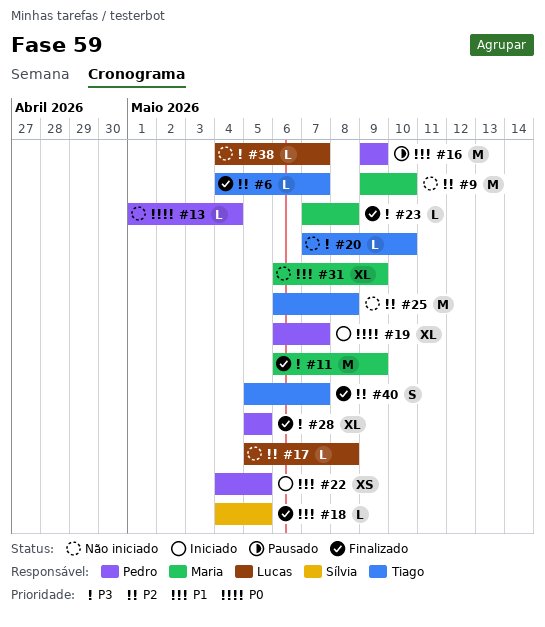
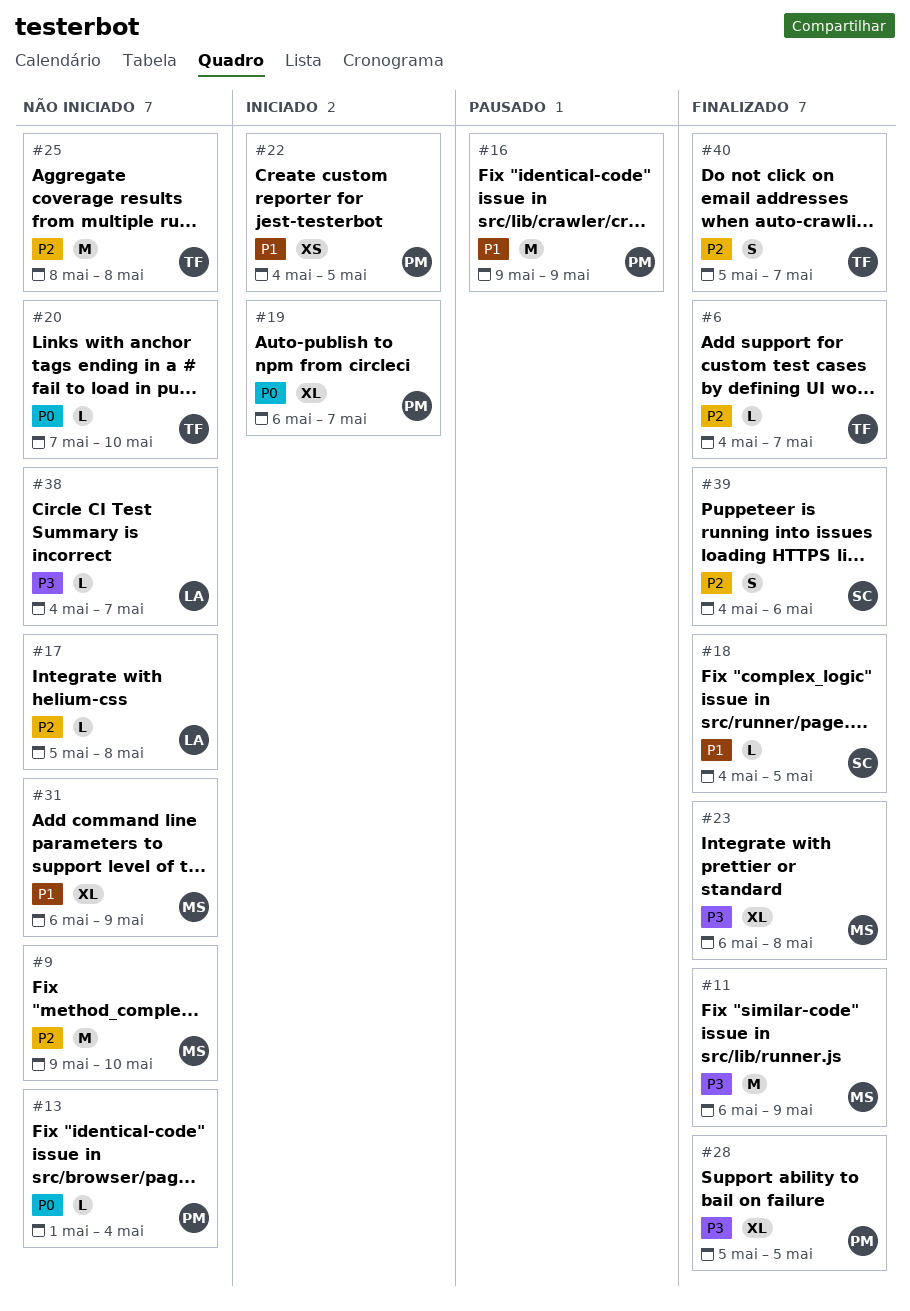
#20, priority: P3 -> P0
#23, estimate: L -> XL
#23, start: May 7 -> May 6
#25, start: May 6 -> May 8
#39: none -> present

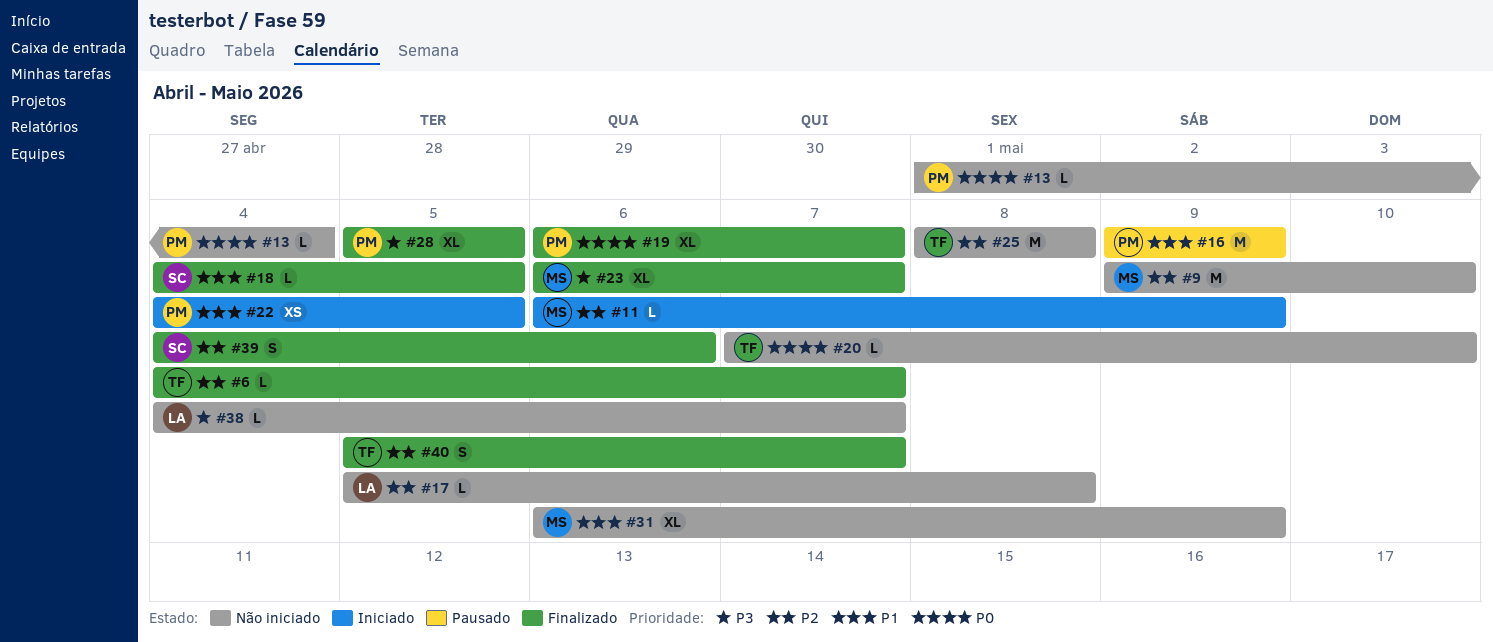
#11, status: Finalizado -> Iniciado
#11, priority: P3 -> P2
#11, estimate: M -> L
#19, status: Iniciado -> Finalizado
#23, due: May 8 -> May 7

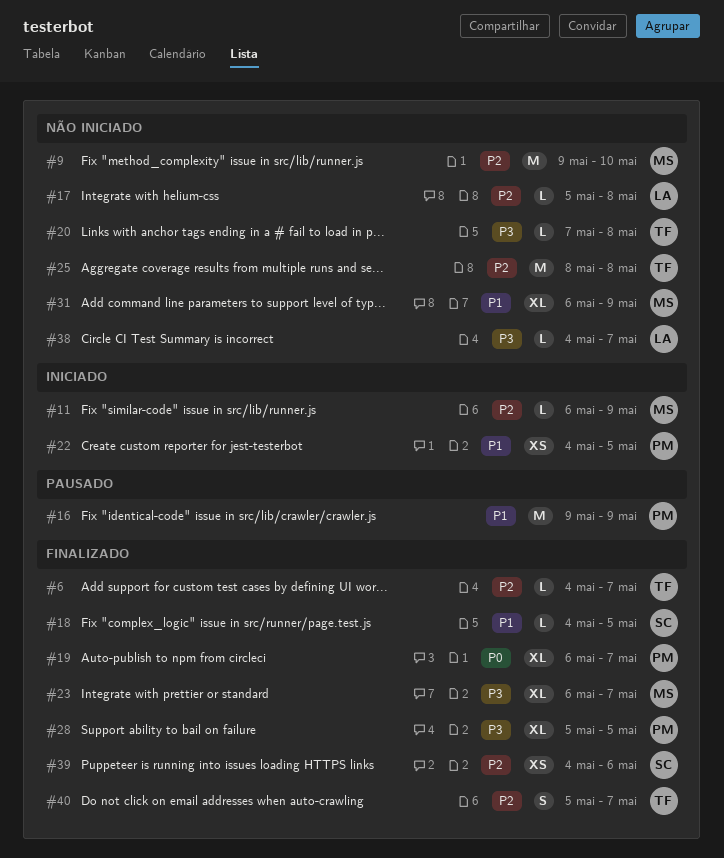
#13: present -> none
#20, priority: P0 -> P3
#20, due: May 10 -> May 8
#39, estimate: S -> XS

